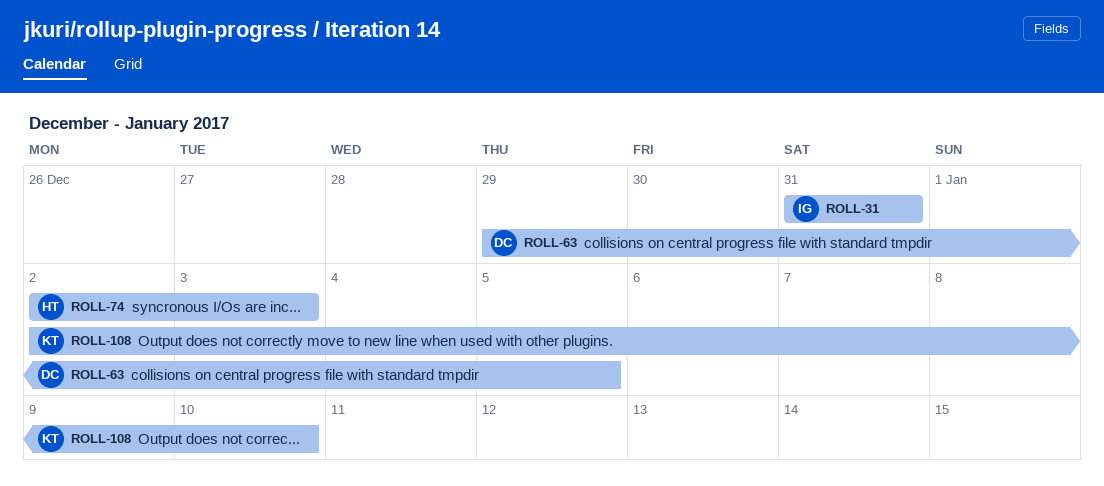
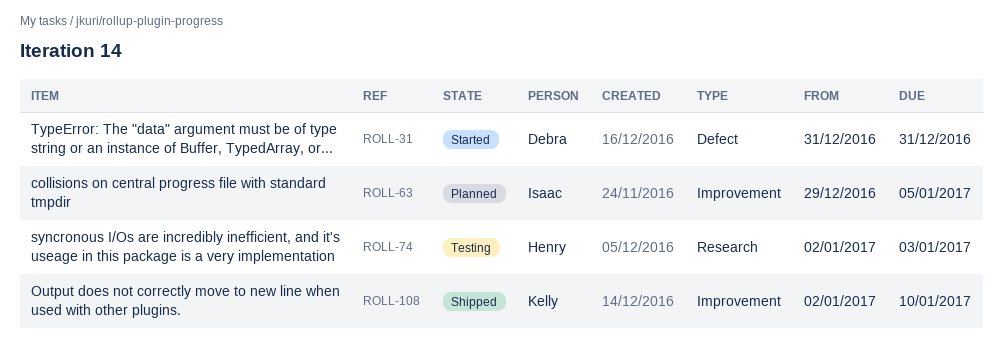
ROLL-31, owner: Isaac -> Debra
ROLL-63, owner: Debra -> Isaac

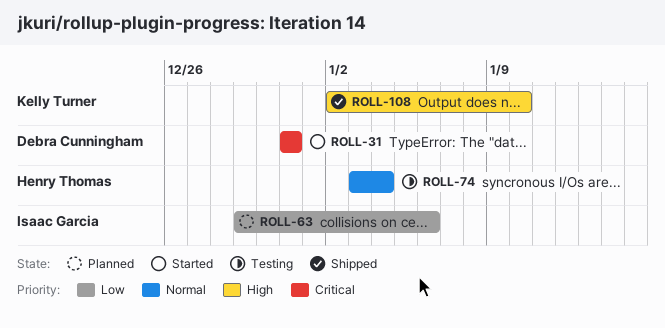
ROLL-63, due: Jan 5 -> Jan 6
ROLL-74, start: Jan 2 -> Jan 3
ROLL-74, due: Jan 3 -> Jan 4

